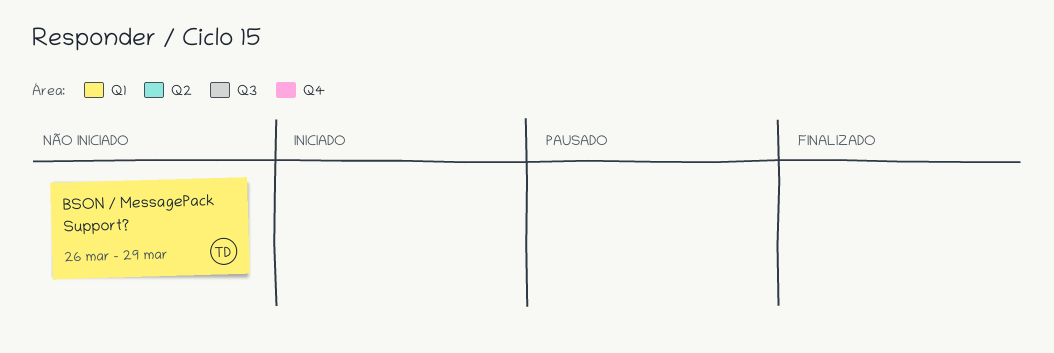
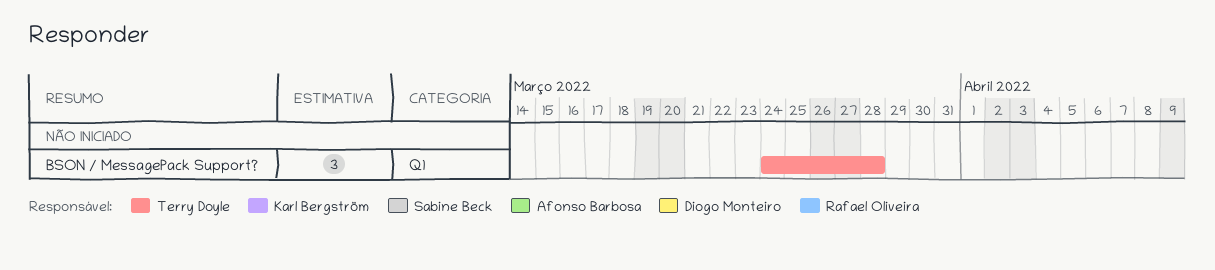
BSON / MessagePack Support?, start: Mar 26 -> Mar 24
BSON / MessagePack Support?, due: Mar 29 -> Mar 28

